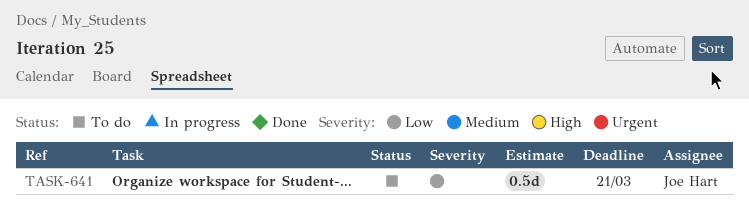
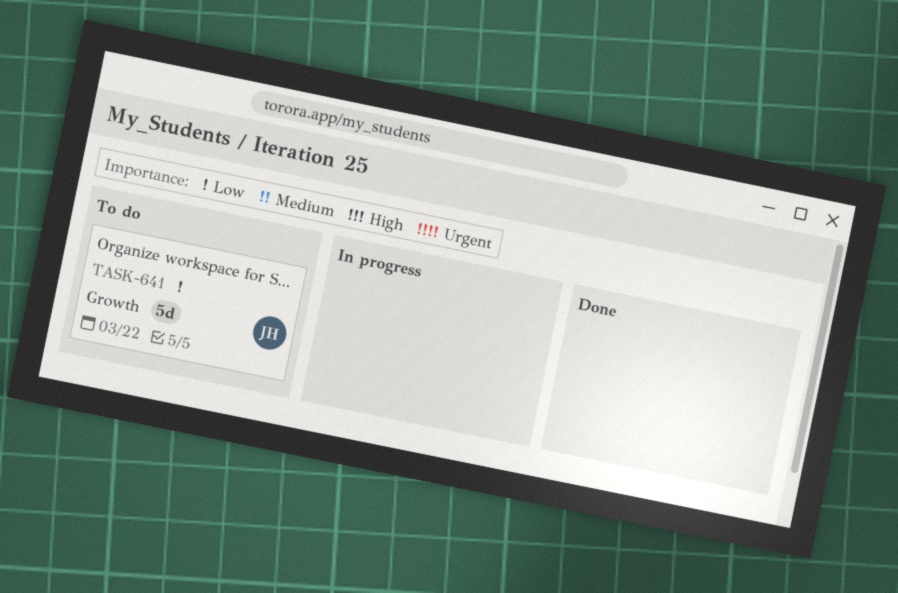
TASK-641, estimate: 0.5d -> 5d
TASK-641, due: Mar 21 -> Mar 22

